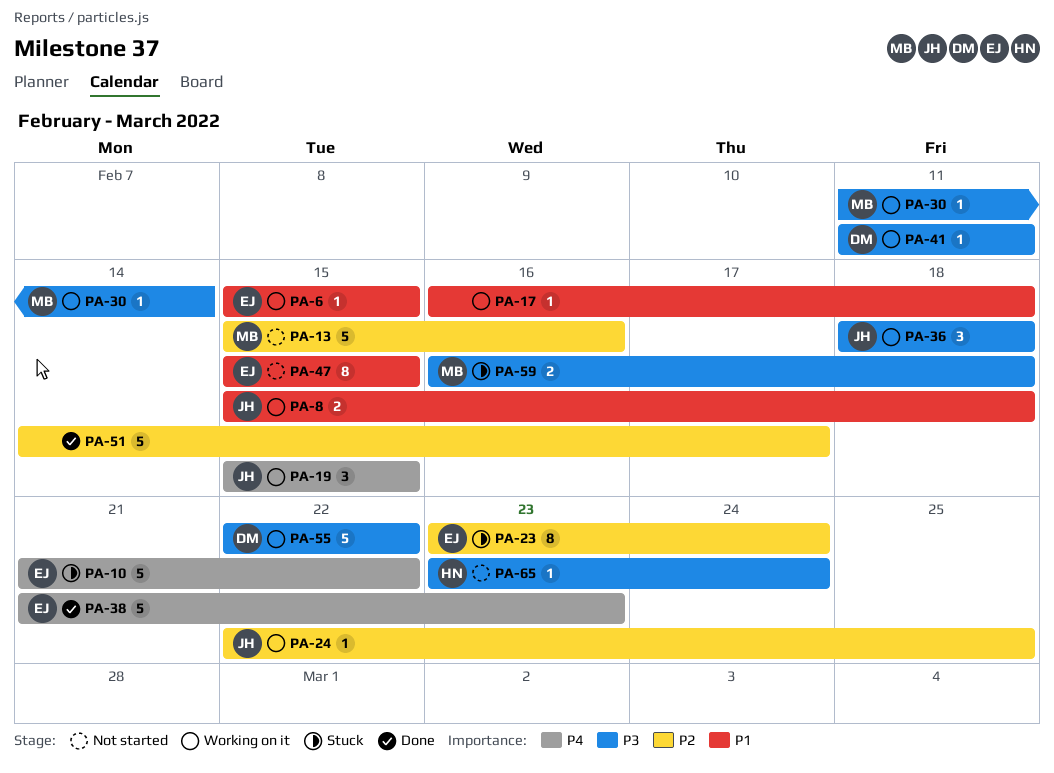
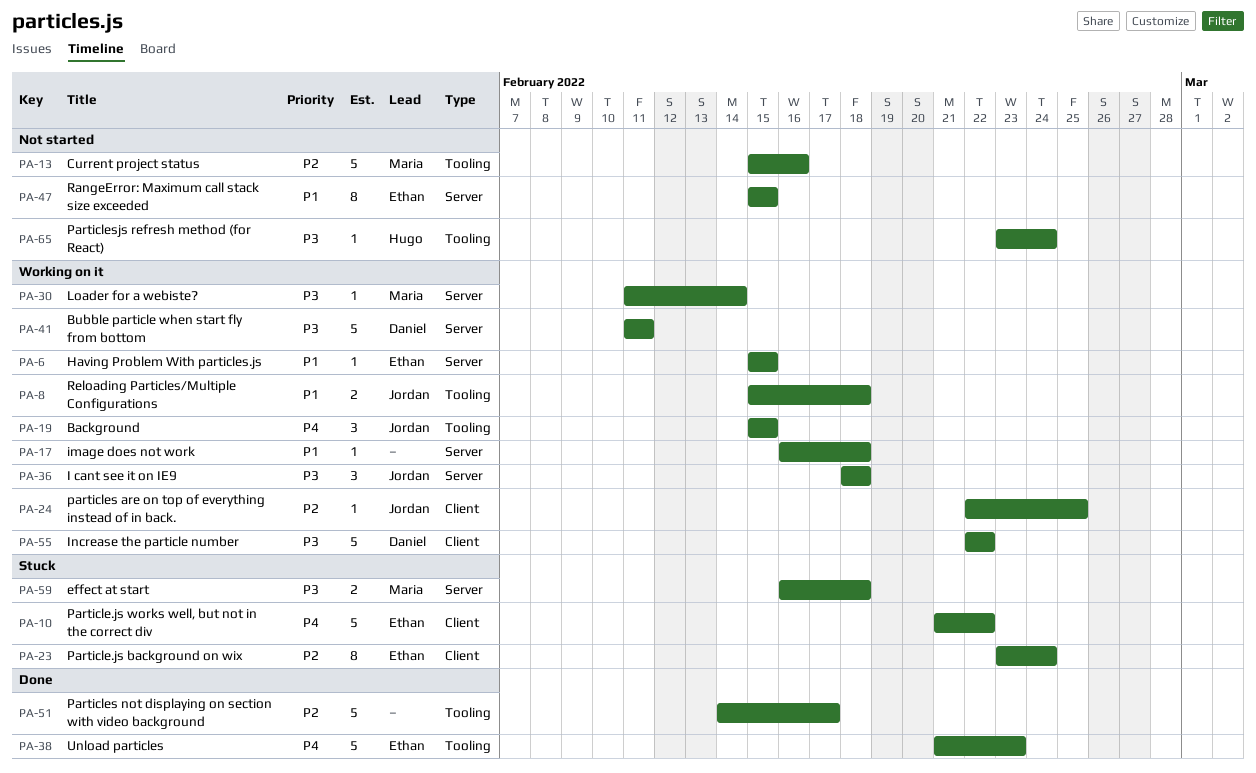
PA-41, estimate: 1 -> 5

